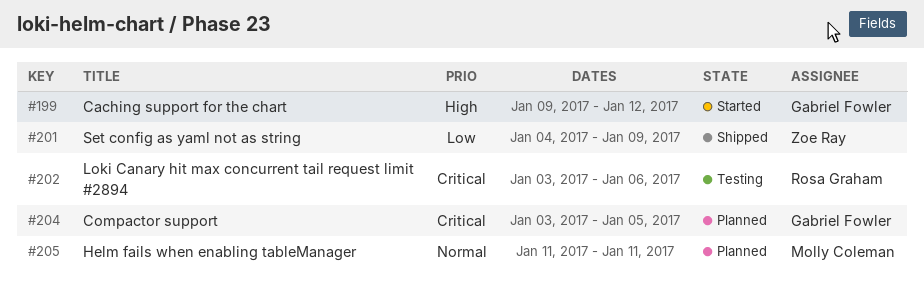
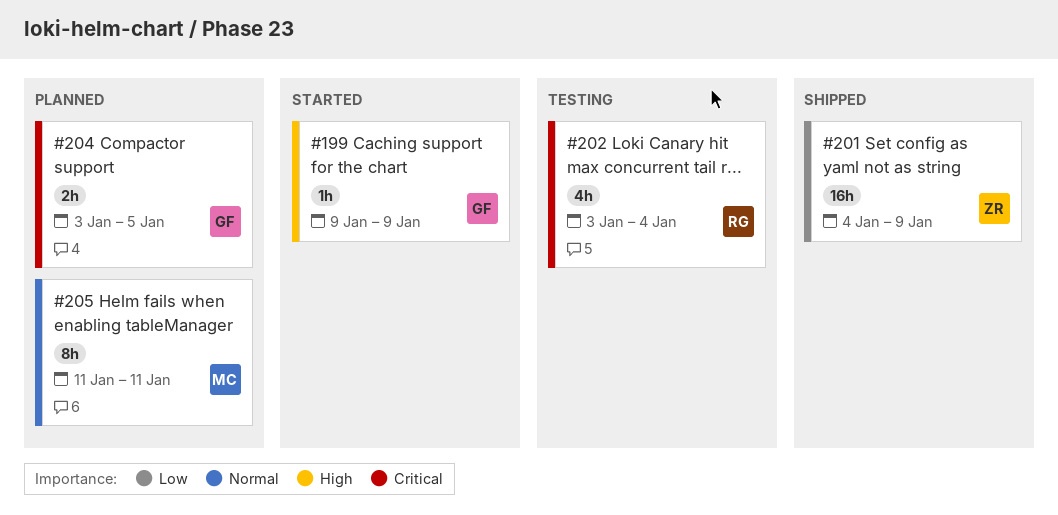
#199, due: Jan 12 -> Jan 9
#202, due: Jan 6 -> Jan 4

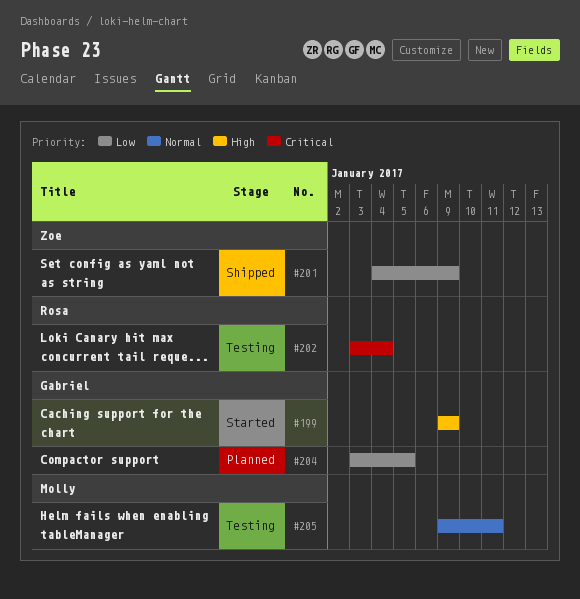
#204, priority: Critical -> Low
#205, status: Planned -> Testing
#205, start: Jan 11 -> Jan 9

